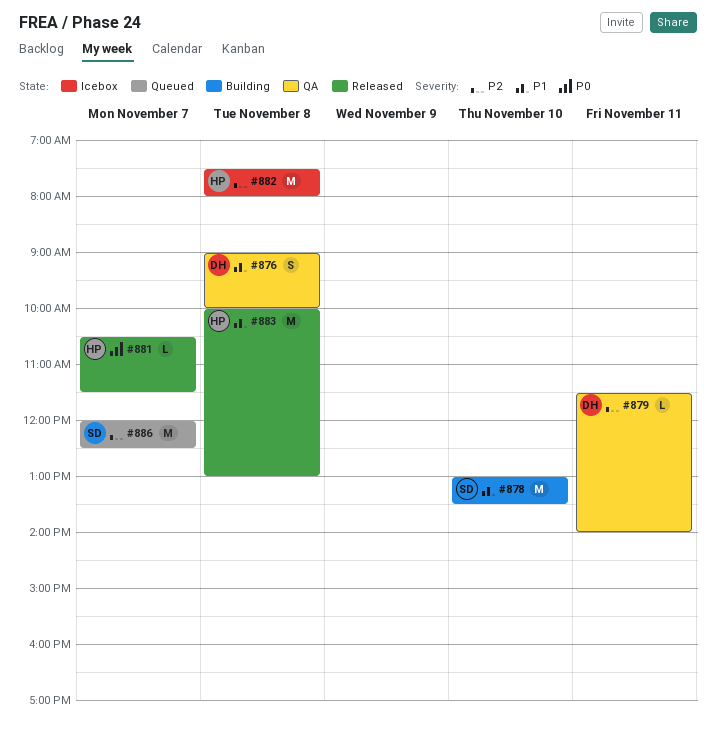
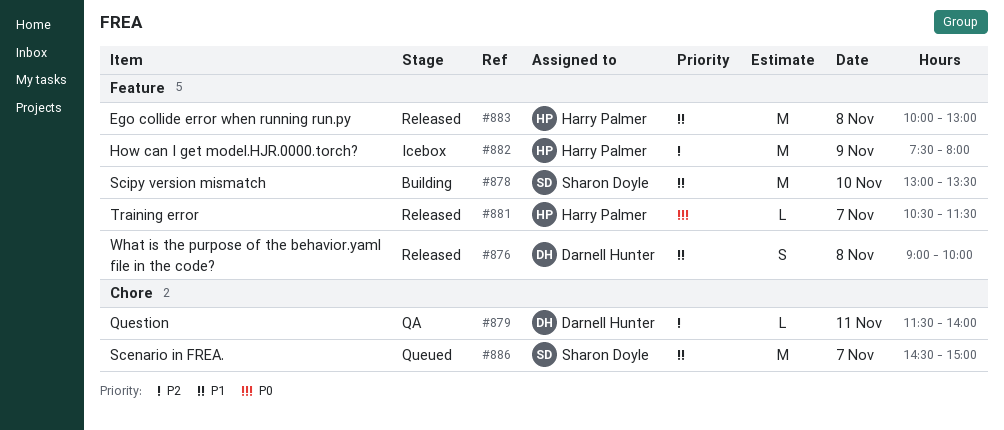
#876, status: QA -> Released
#882, day: Nov 8 -> Nov 9
#886, priority: P2 -> P1
#886, begins: 12:00 -> 14:30
#886, ends: 12:30 -> 15:00

